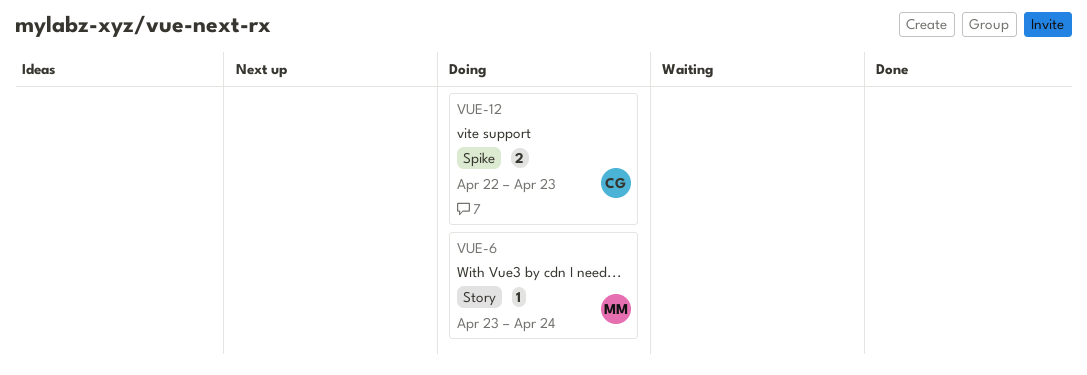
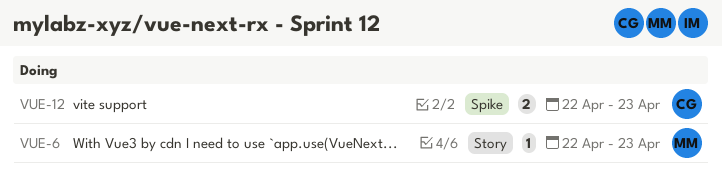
VUE-6, start: Apr 23 -> Apr 22
VUE-6, due: Apr 24 -> Apr 23

